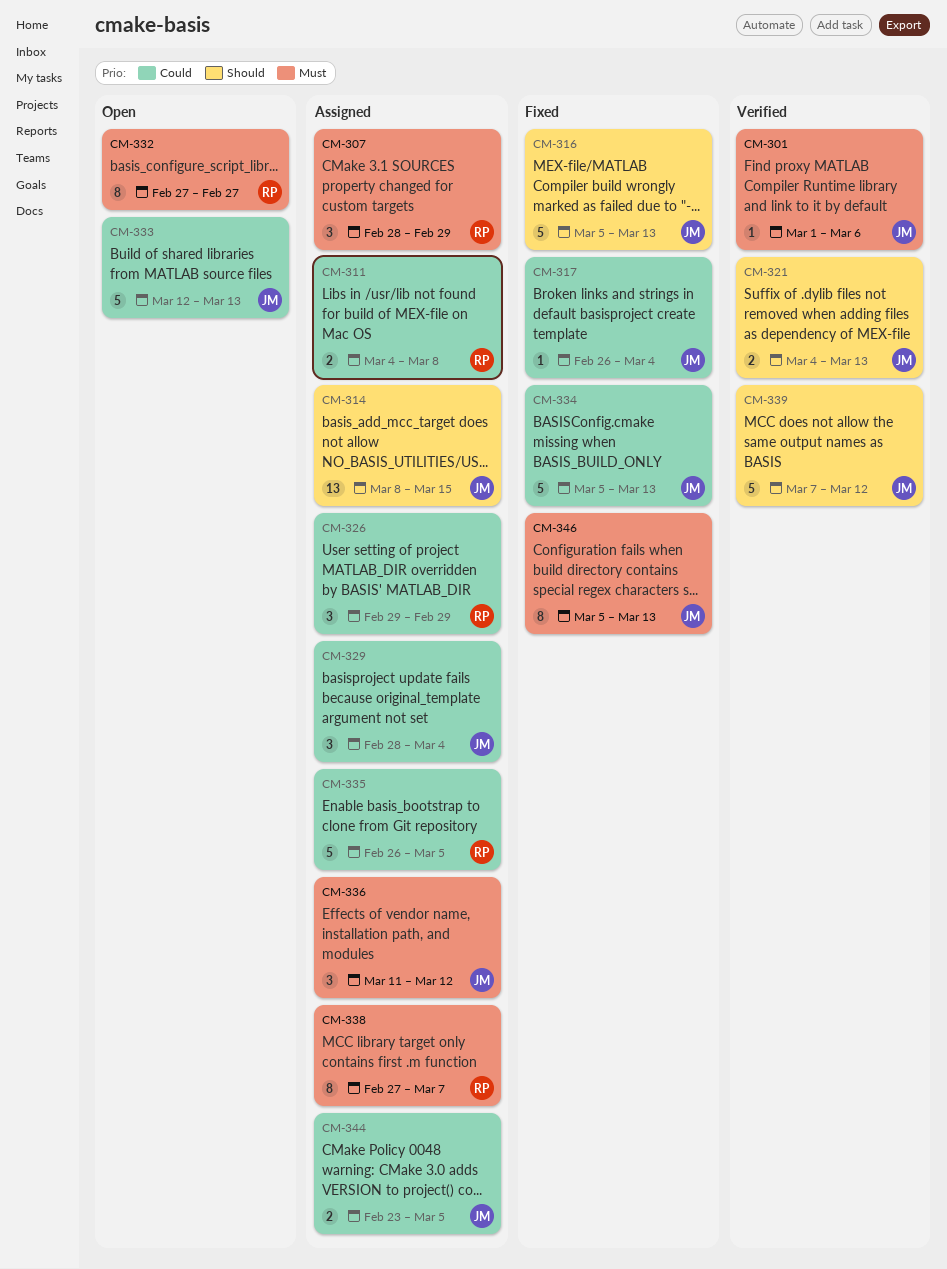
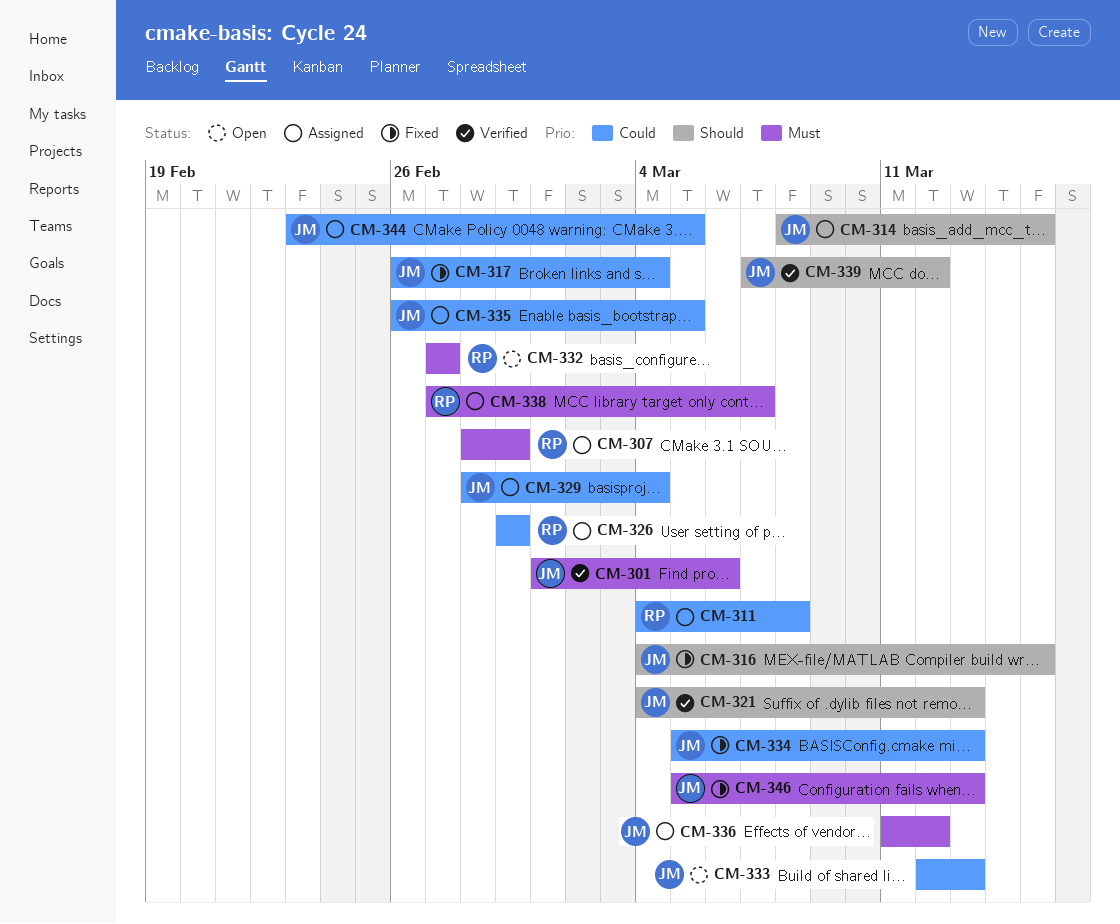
CM-316, start: Mar 5 -> Mar 4
CM-316, due: Mar 13 -> Mar 15
CM-335, owner: RP -> JM

